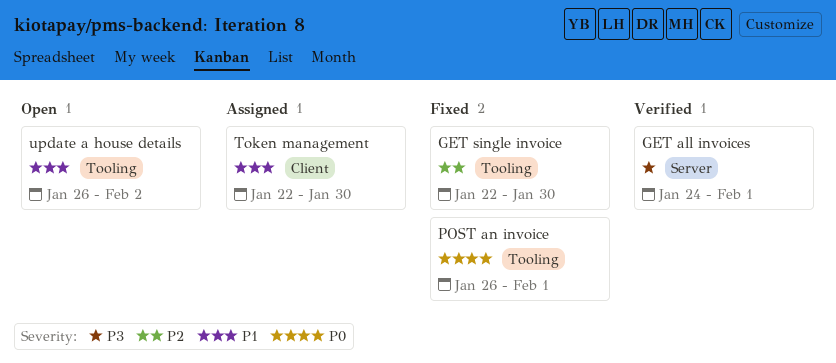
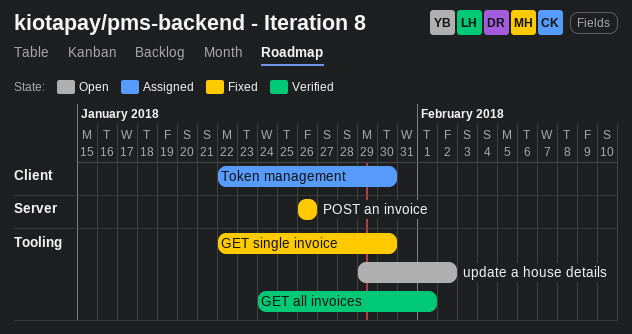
GET all invoices, label: Server -> Tooling
POST an invoice, label: Tooling -> Server
POST an invoice, due: Feb 1 -> Jan 26
update a house details, start: Jan 26 -> Jan 29

